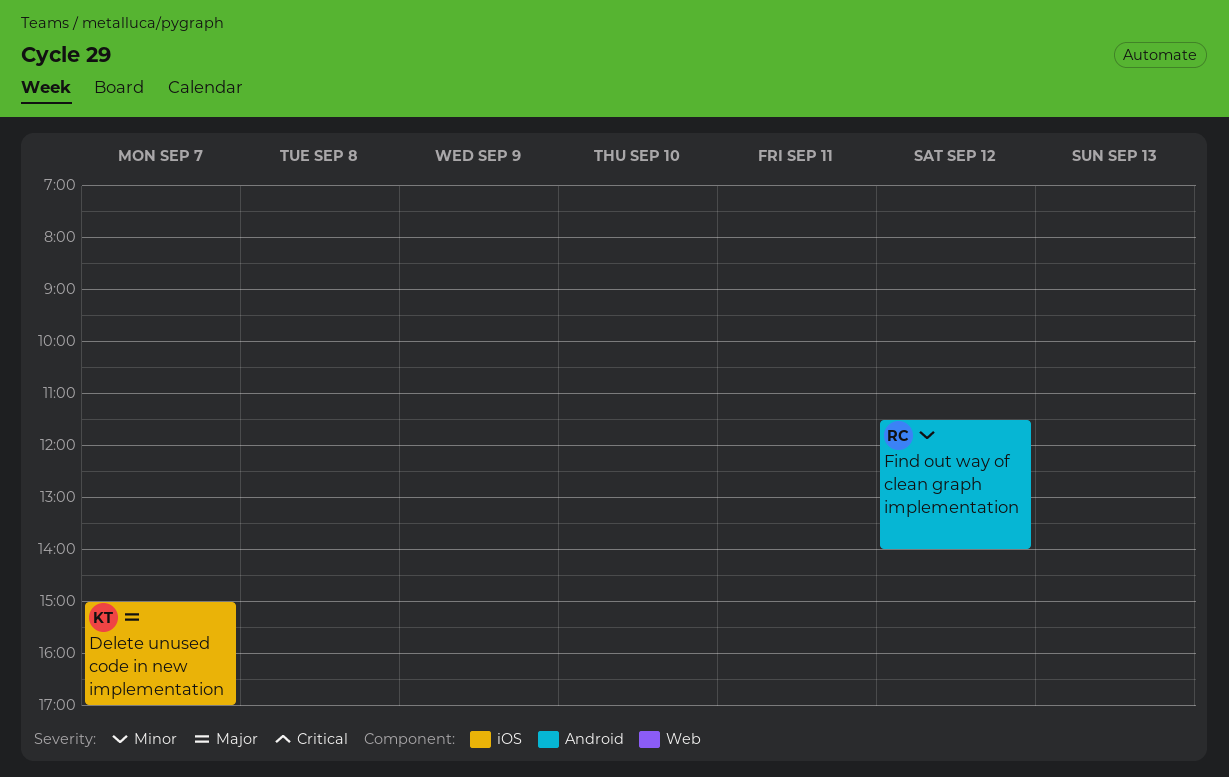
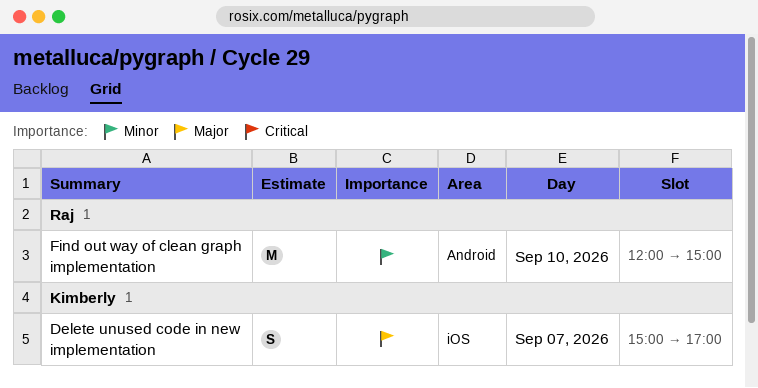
Find out way of clean graph implementation, day: Sep 12 -> Sep 10
Find out way of clean graph implementation, begins: 11:30 -> 12:00
Find out way of clean graph implementation, ends: 14:00 -> 15:00

